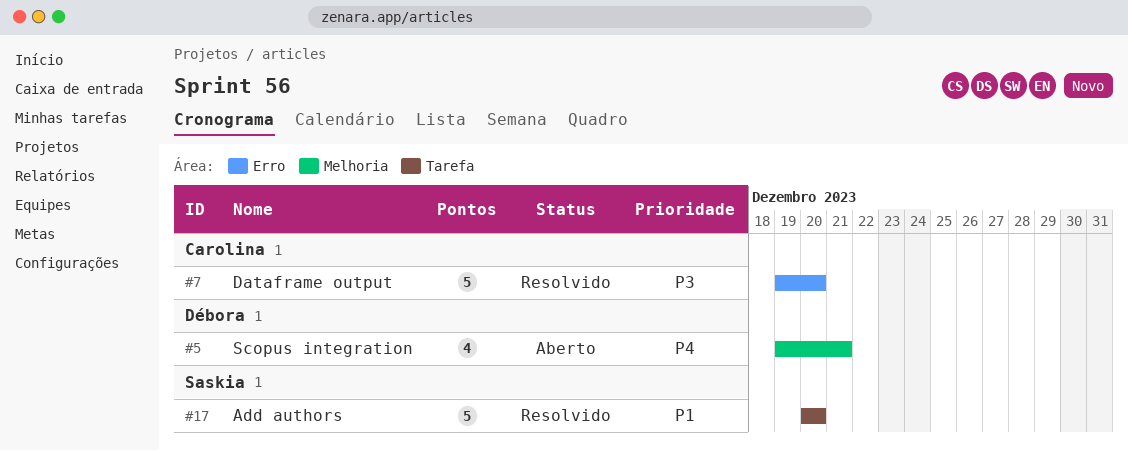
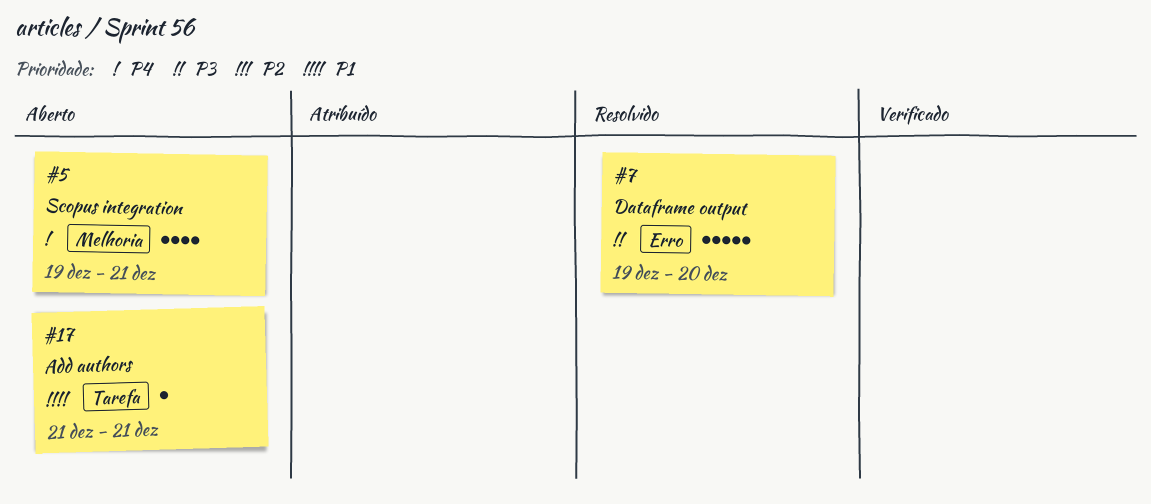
#17, status: Resolvido -> Aberto
#17, estimate: 5 -> 1
#17, start: Dec 20 -> Dec 21
#17, due: Dec 20 -> Dec 21

